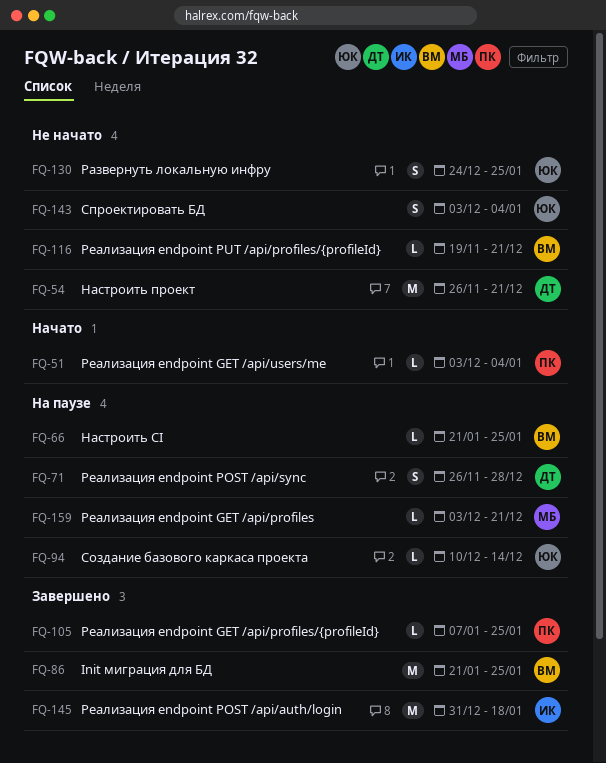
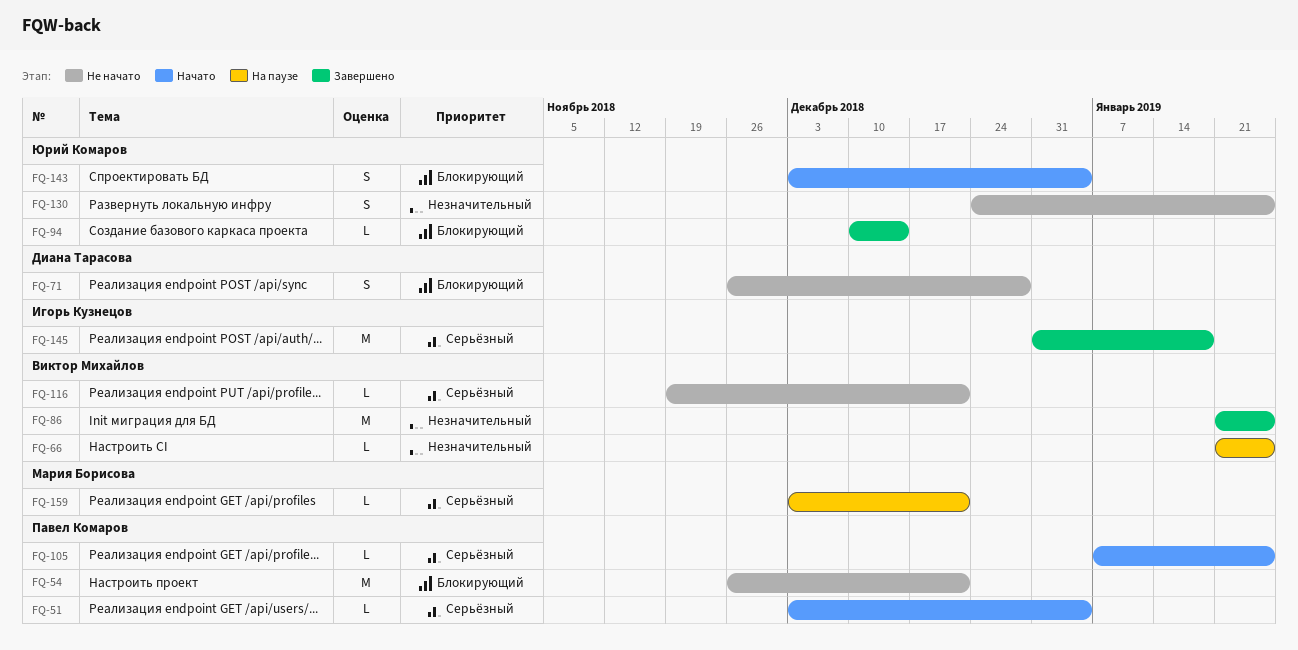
FQ-54, owner: Диана Тарасова -> Павел Комаров
FQ-71, status: На паузе -> Не начато
FQ-94, status: На паузе -> Завершено
FQ-105, status: Завершено -> Начато
FQ-143, status: Не начато -> Начато

